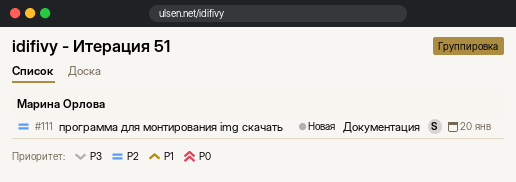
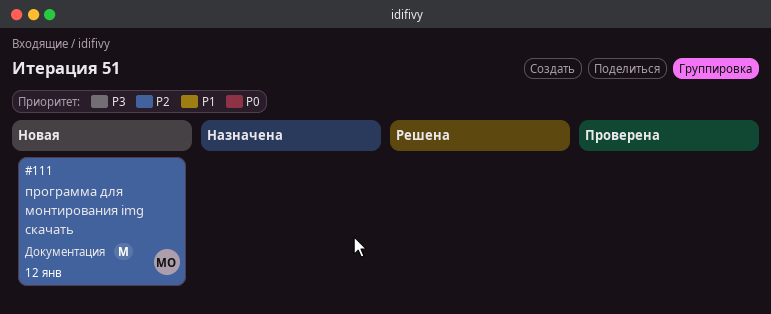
#111, estimate: S -> M
#111, due: Jan 20 -> Jan 12

